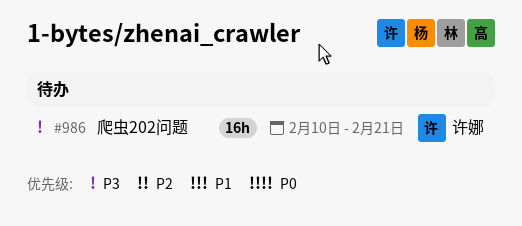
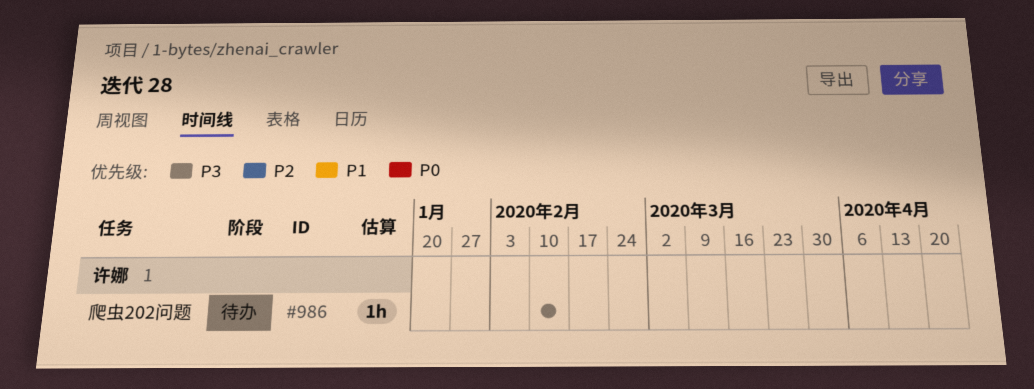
#986, estimate: 16h -> 1h
#986, due: Feb 21 -> Feb 14

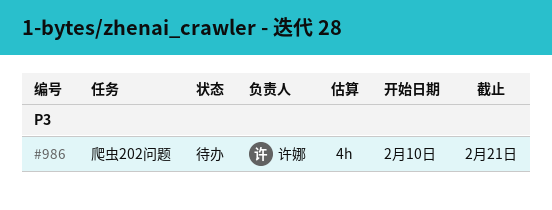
#986, estimate: 1h -> 4h
#986, due: Feb 14 -> Feb 21

